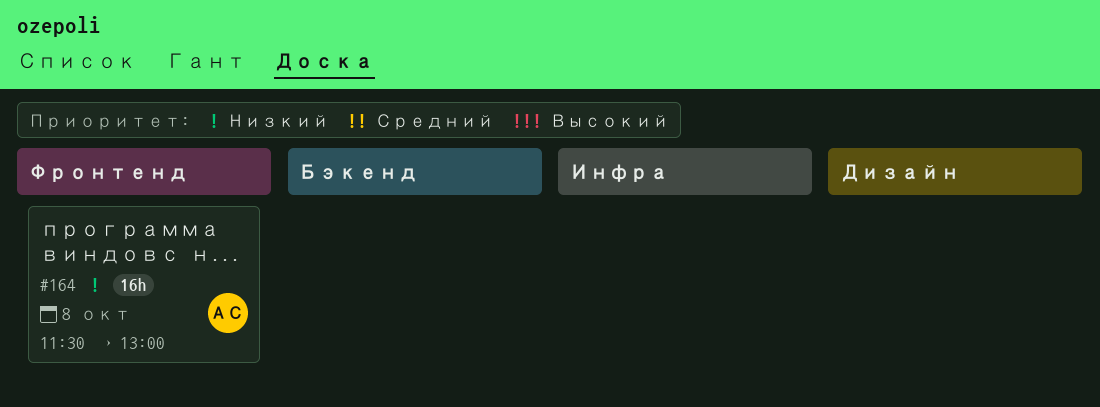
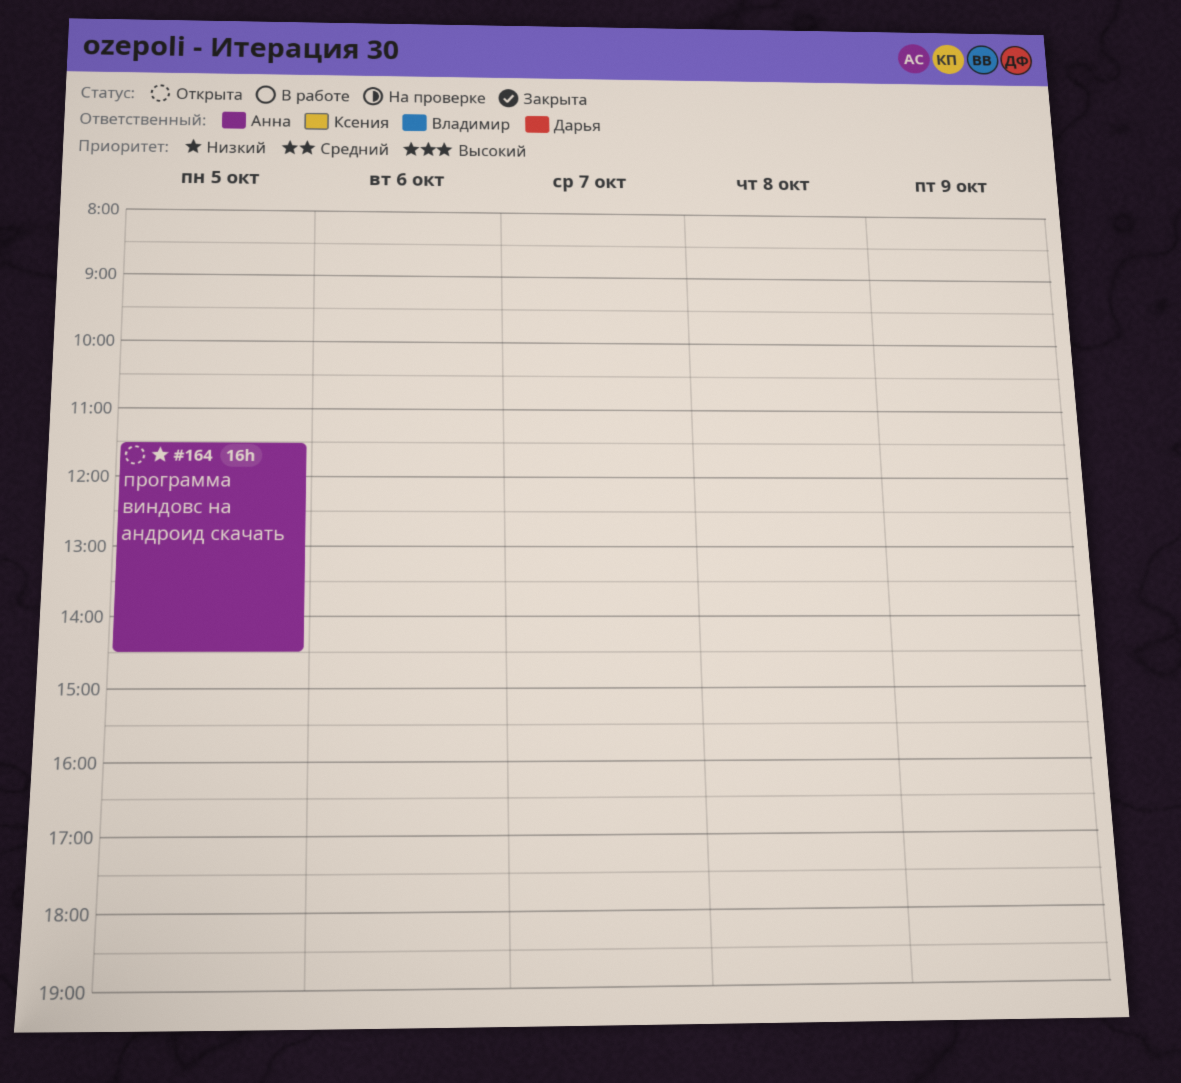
#164, day: Oct 8 -> Oct 5
#164, ends: 13:00 -> 14:30

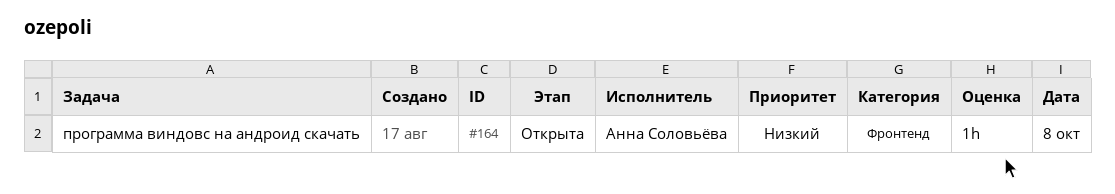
#164, estimate: 16h -> 1h
#164, day: Oct 5 -> Oct 8

